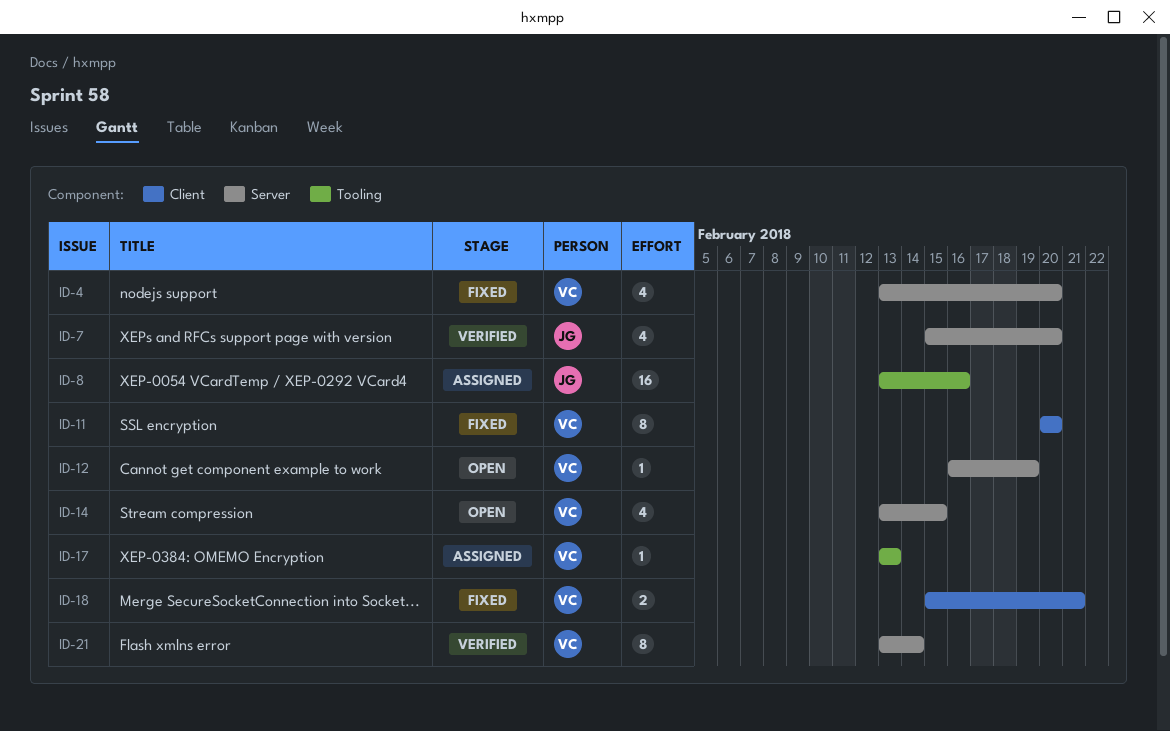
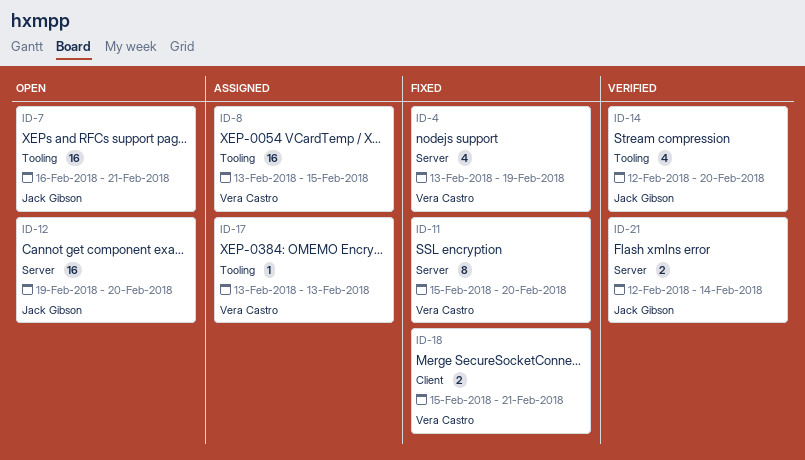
ID-4, due: Feb 20 -> Feb 19
ID-7, status: Verified -> Open
ID-7, label: Server -> Tooling
ID-7, estimate: 4 -> 16
ID-7, start: Feb 15 -> Feb 16
ID-7, due: Feb 20 -> Feb 21
ID-8, owner: Jack Gibson -> Vera Castro
ID-8, due: Feb 16 -> Feb 15
ID-11, label: Client -> Server
ID-11, start: Feb 20 -> Feb 15
ID-12, owner: Vera Castro -> Jack Gibson
ID-12, estimate: 1 -> 16
ID-12, start: Feb 16 -> Feb 19
ID-12, due: Feb 19 -> Feb 20
ID-14, status: Open -> Verified
ID-14, owner: Vera Castro -> Jack Gibson
ID-14, label: Server -> Tooling
ID-14, start: Feb 13 -> Feb 12
ID-14, due: Feb 15 -> Feb 20
ID-21, owner: Vera Castro -> Jack Gibson
ID-21, estimate: 8 -> 2
ID-21, start: Feb 13 -> Feb 12

